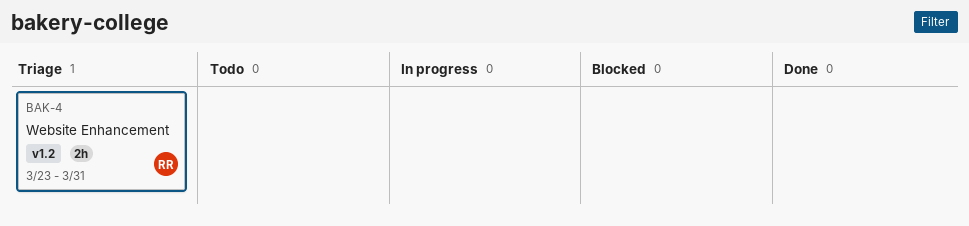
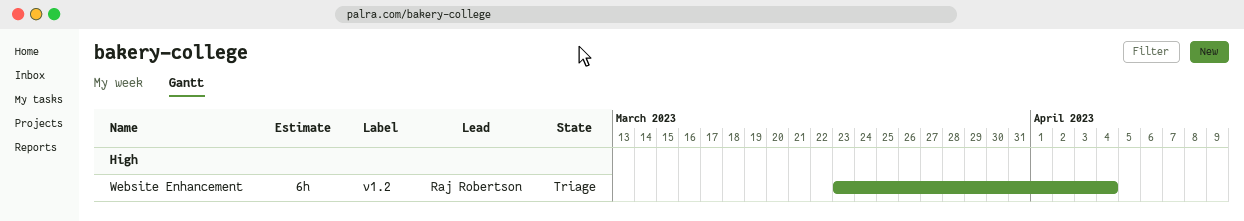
Website Enhancement, estimate: 2h -> 6h
Website Enhancement, due: Mar 31 -> Apr 4

